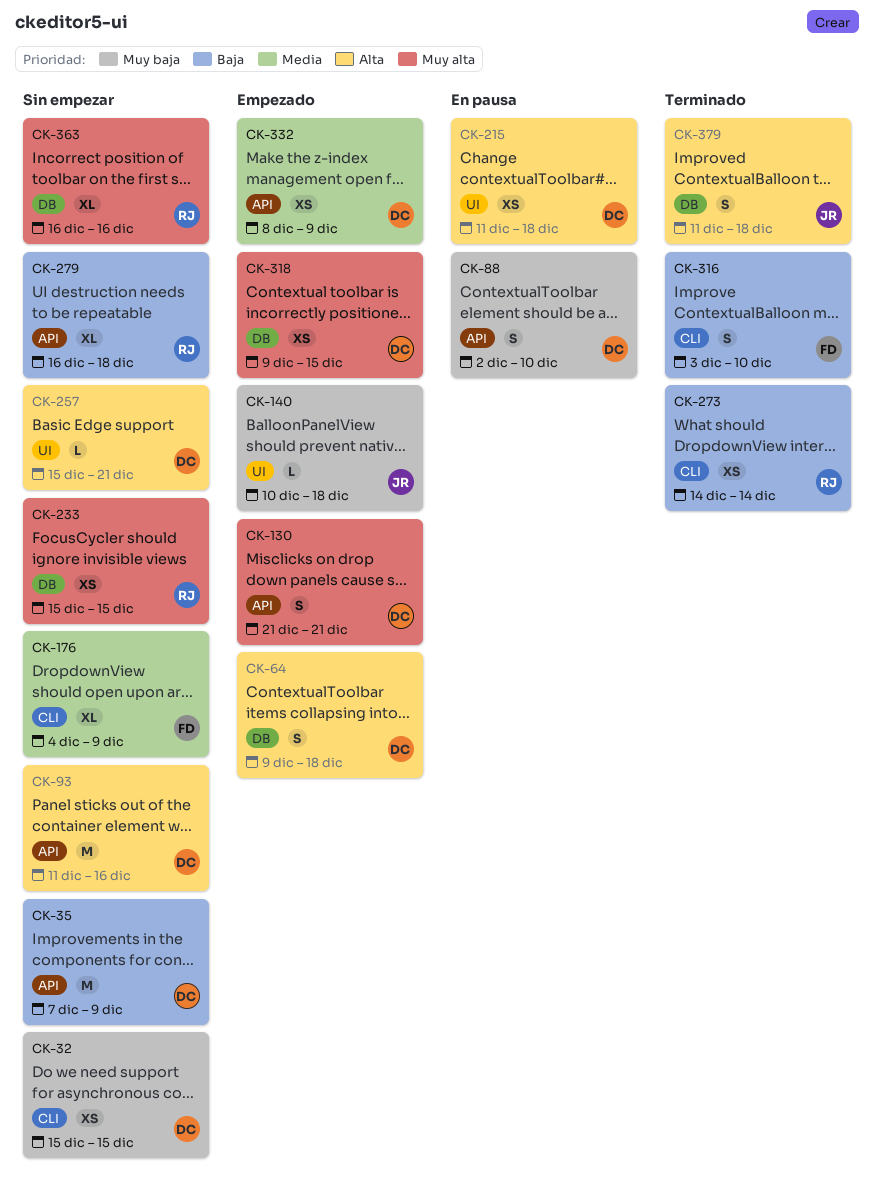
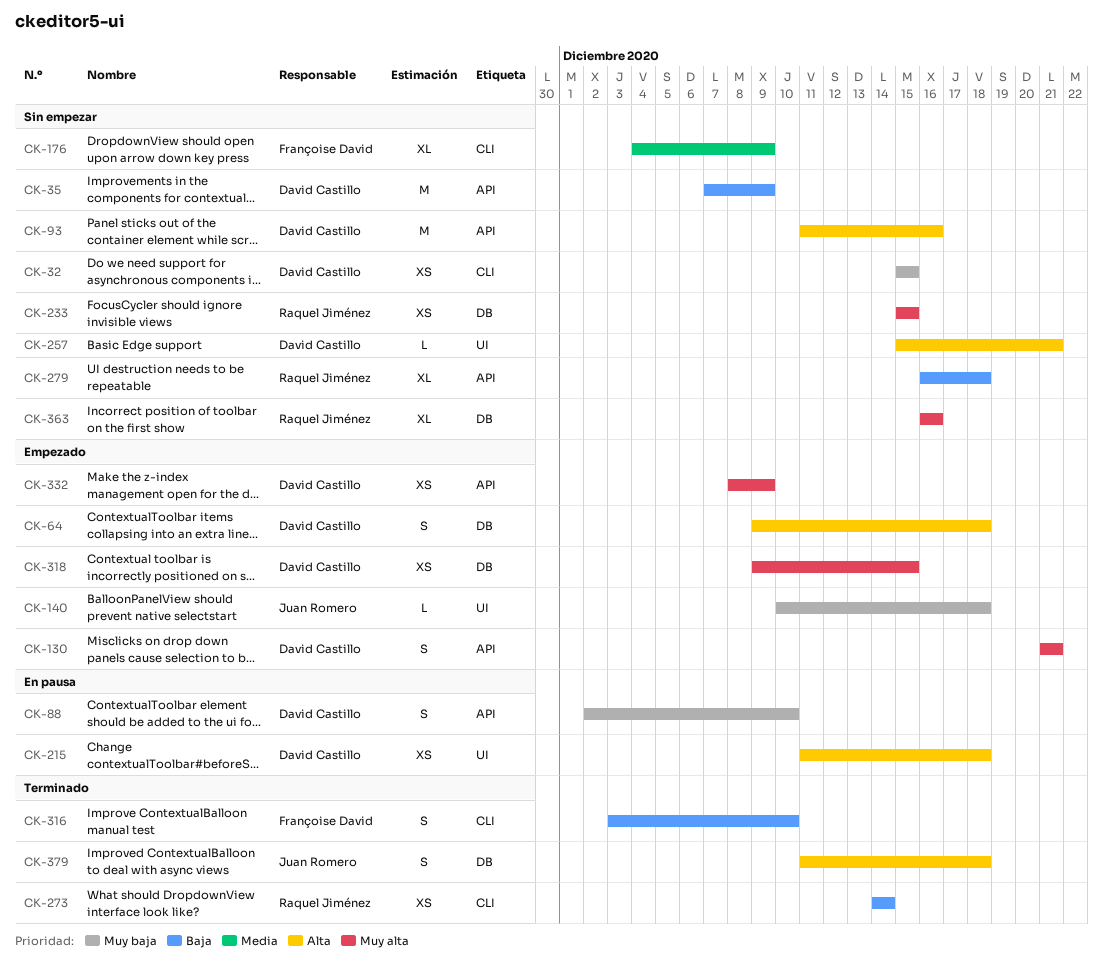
CK-332, priority: Media -> Muy alta

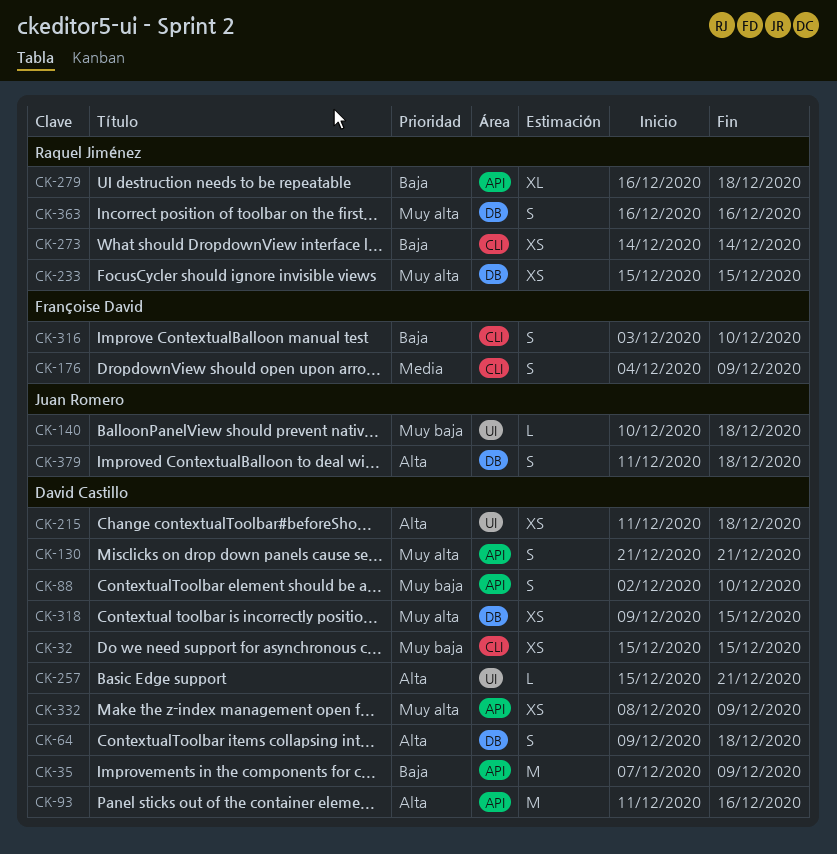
CK-176, estimate: XL -> S
CK-363, estimate: XL -> S

